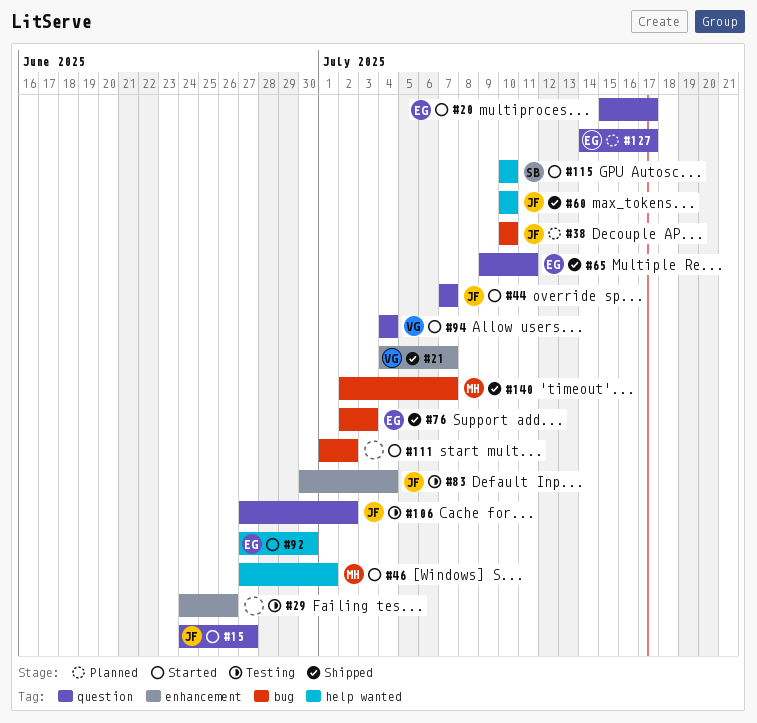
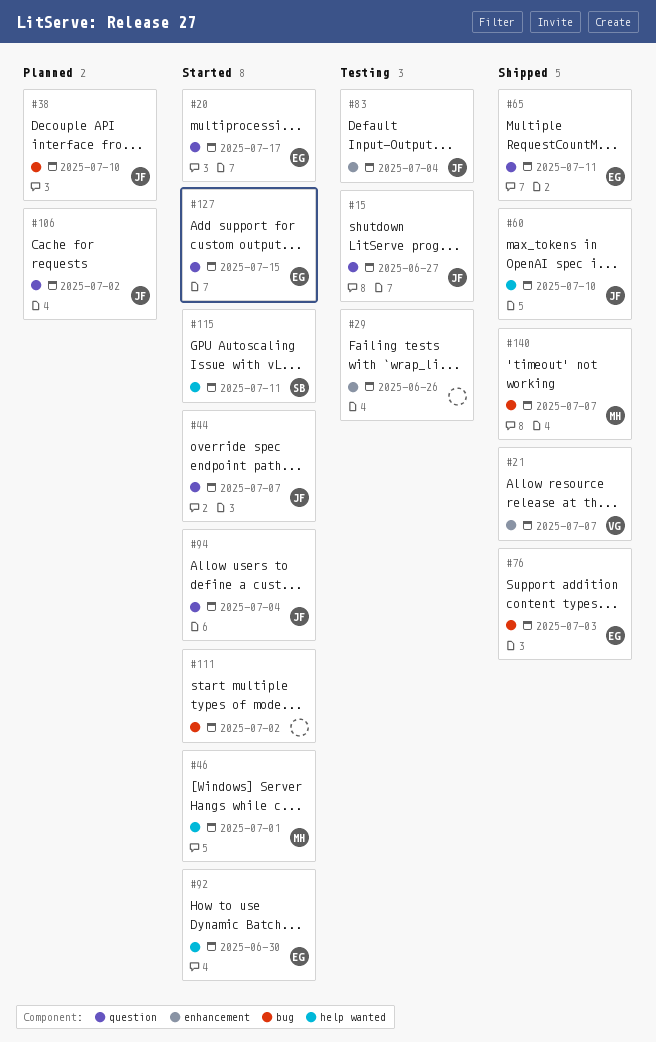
#15, status: Started -> Testing
#94, owner: VG -> JF
#106, status: Testing -> Planned
#115, due: Jul 10 -> Jul 11
#127, status: Planned -> Started
#127, due: Jul 17 -> Jul 15

